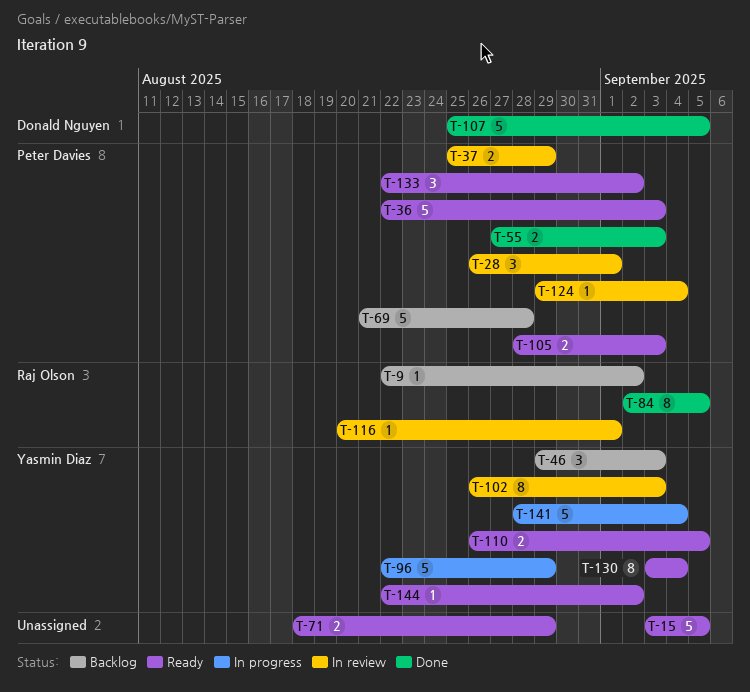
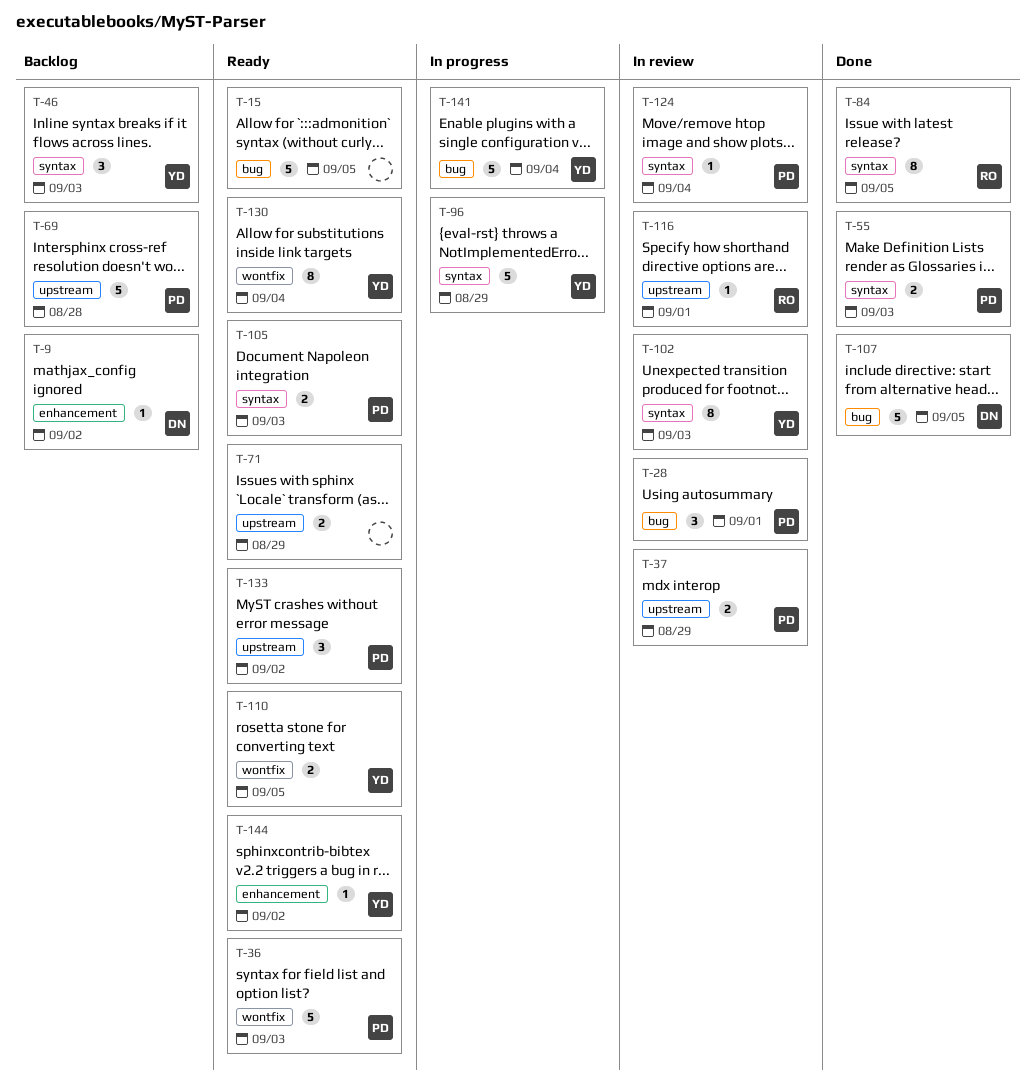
T-9, owner: Raj Olson -> Donald Nguyen

